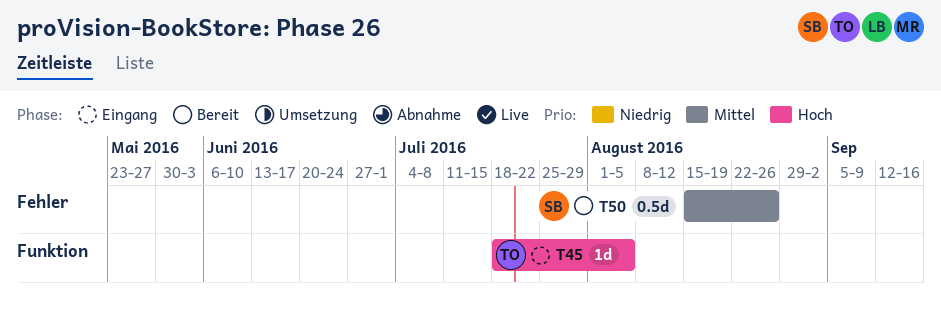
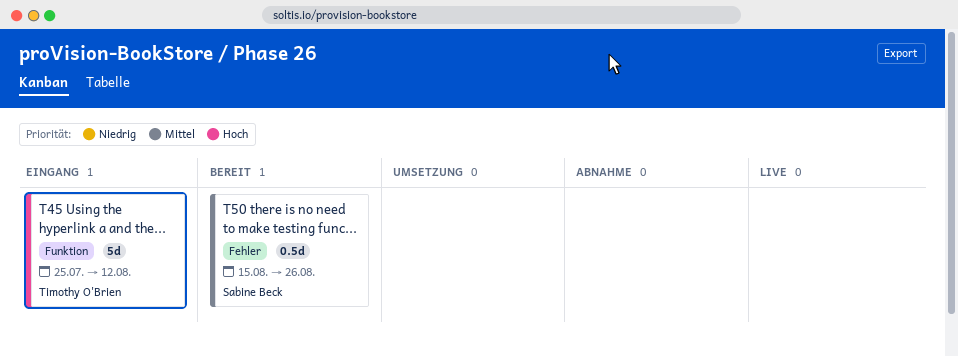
T45, estimate: 1d -> 5d
T45, start: Jul 18 -> Jul 25
T45, due: Aug 5 -> Aug 12

